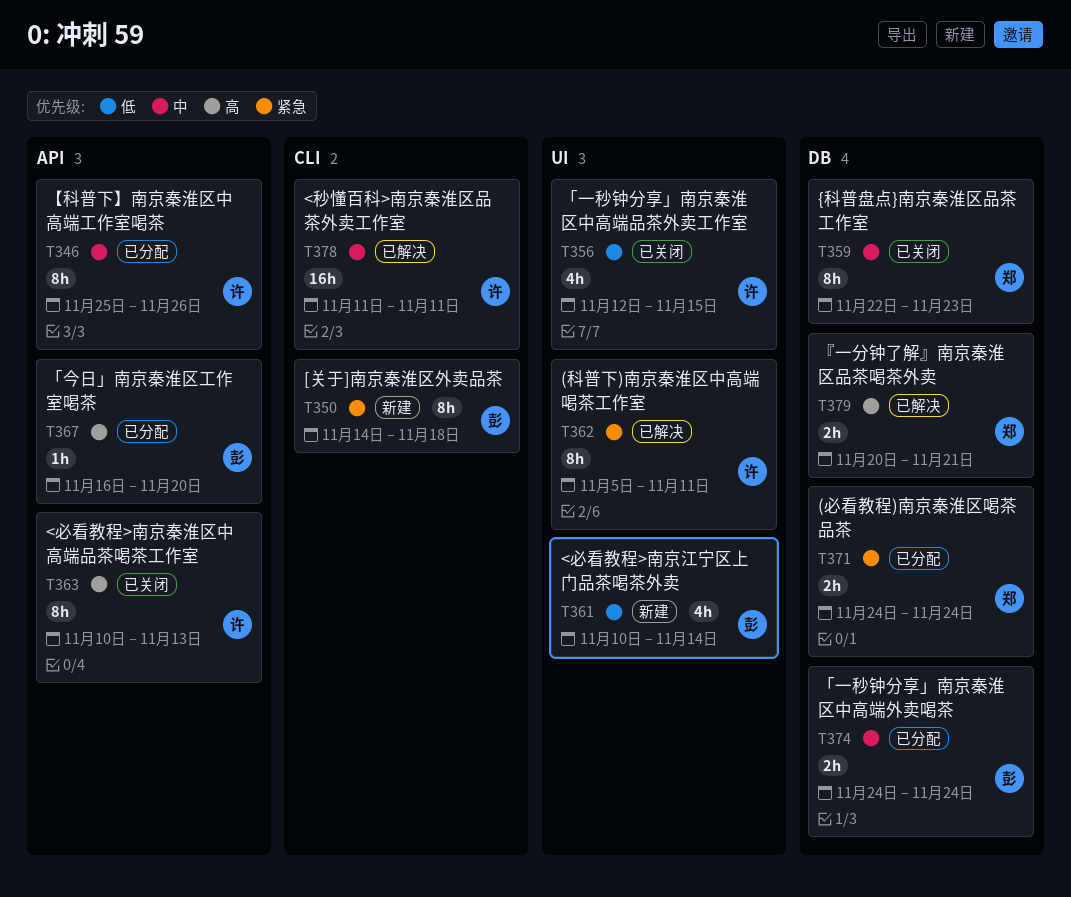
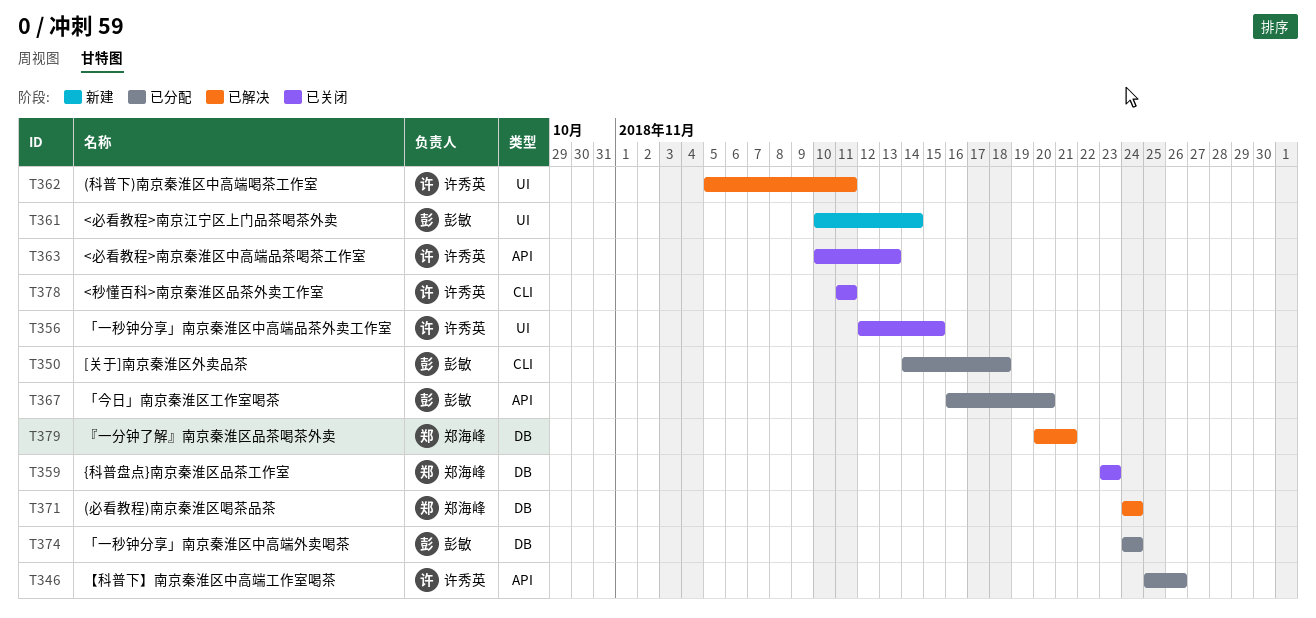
T350, status: 新建 -> 已分配
T359, start: Nov 22 -> Nov 23
T371, status: 已分配 -> 已解决
T378, status: 已解决 -> 已关闭

